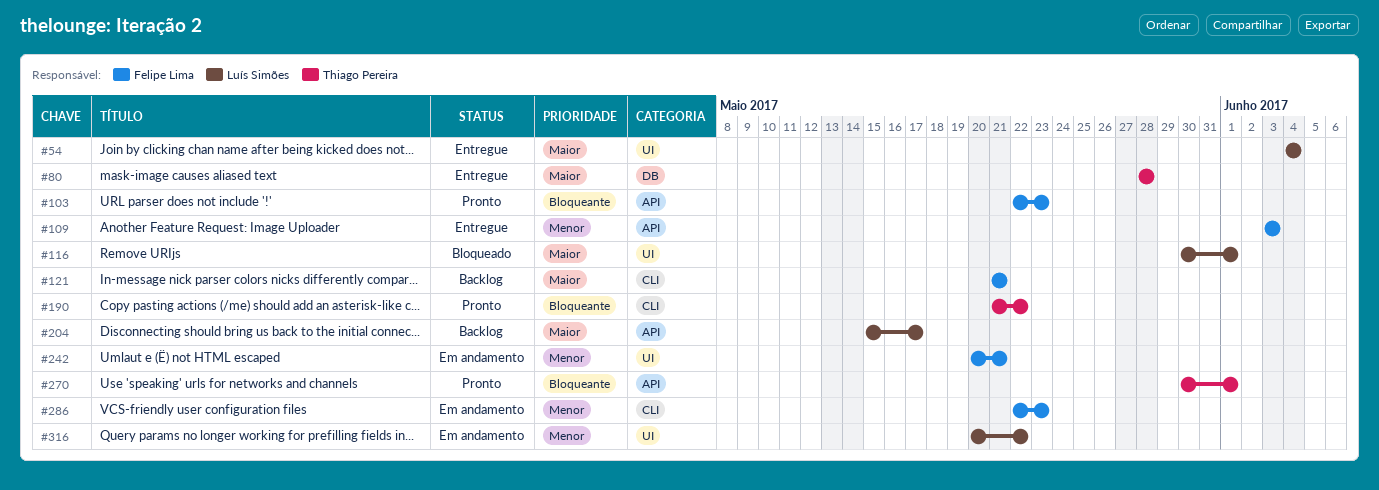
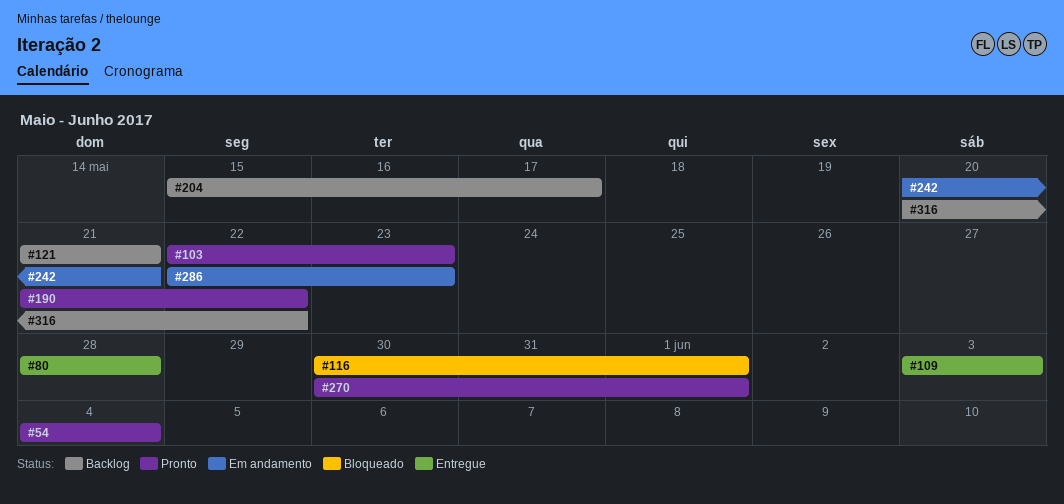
#54, status: Entregue -> Pronto
#316, status: Em andamento -> Backlog

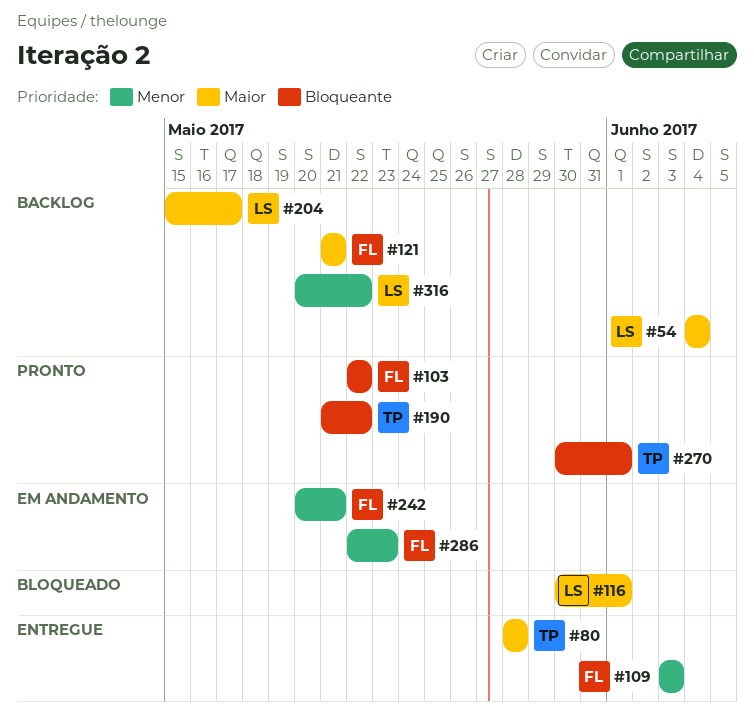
#54, status: Pronto -> Backlog
#103, due: May 23 -> May 22

